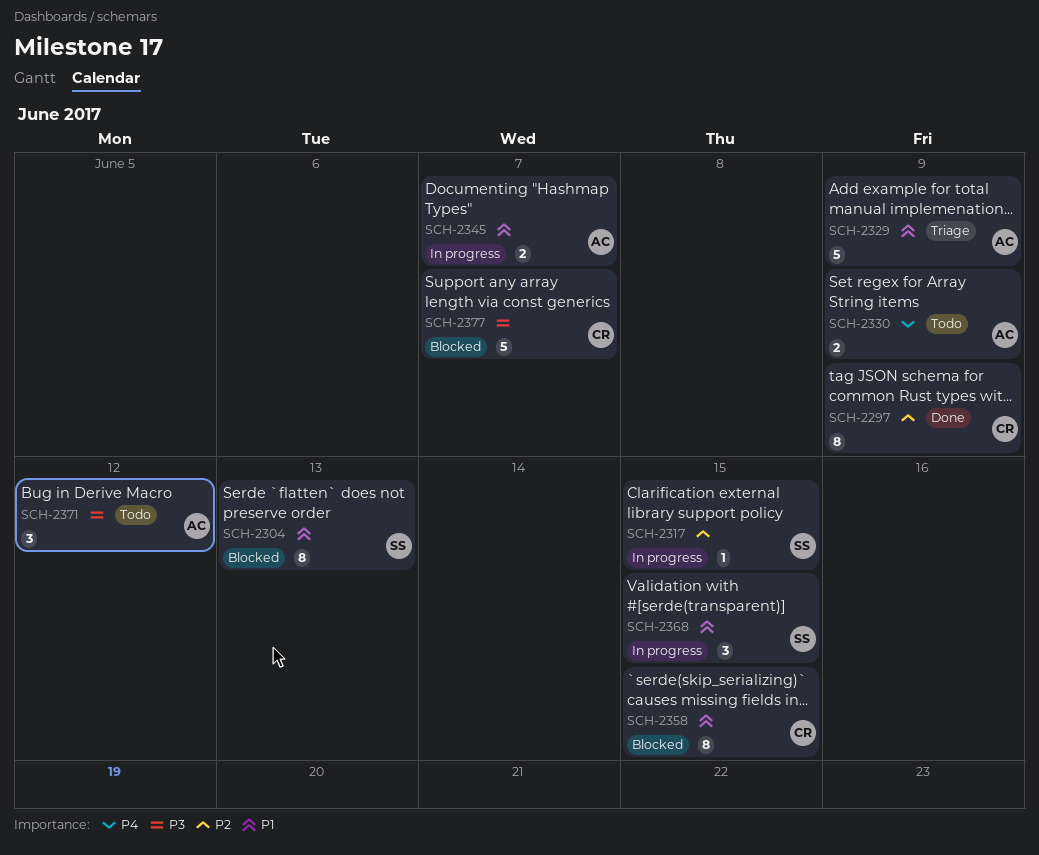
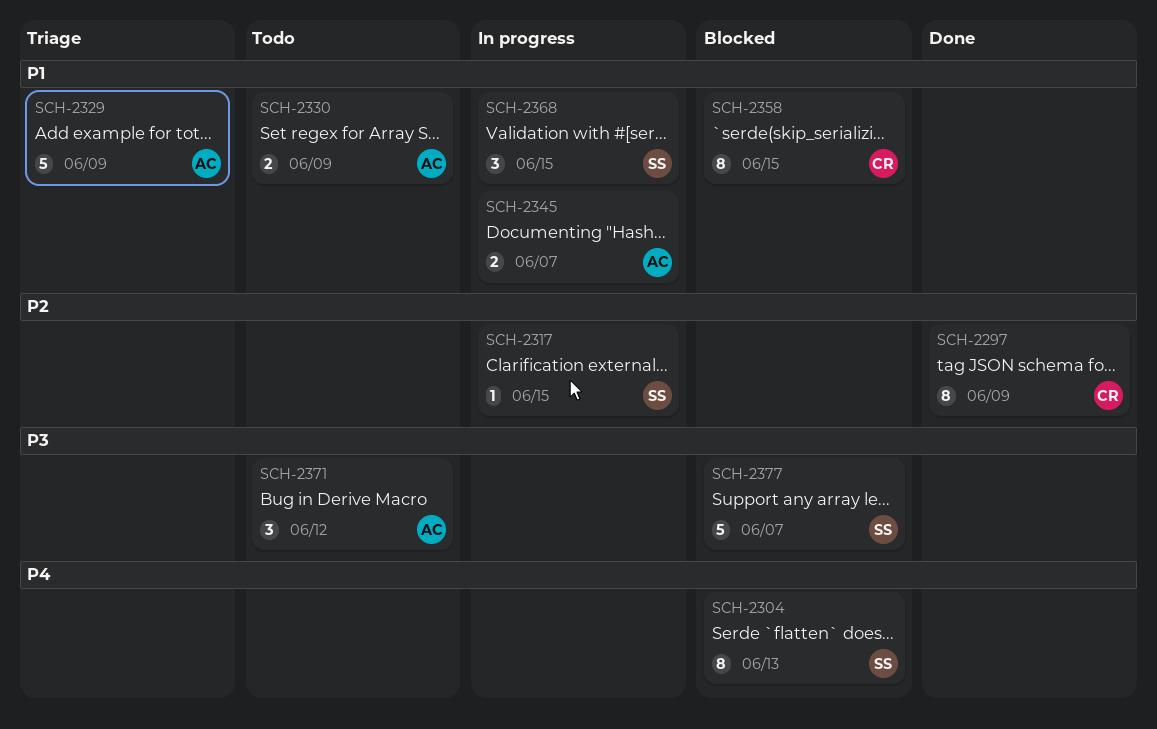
SCH-2304, priority: P1 -> P4
SCH-2330, priority: P4 -> P1
SCH-2377, owner: CR -> SS

